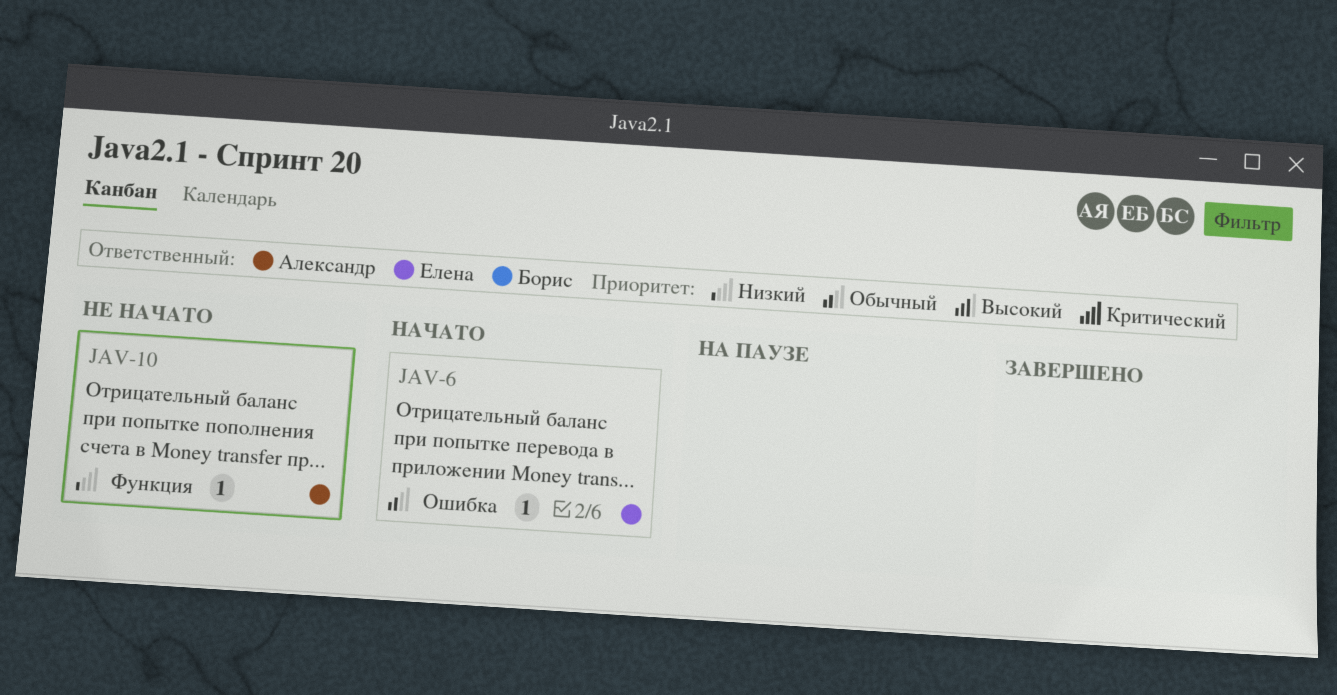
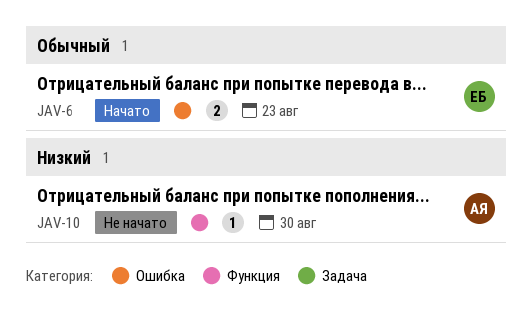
JAV-6, estimate: 1 -> 2

